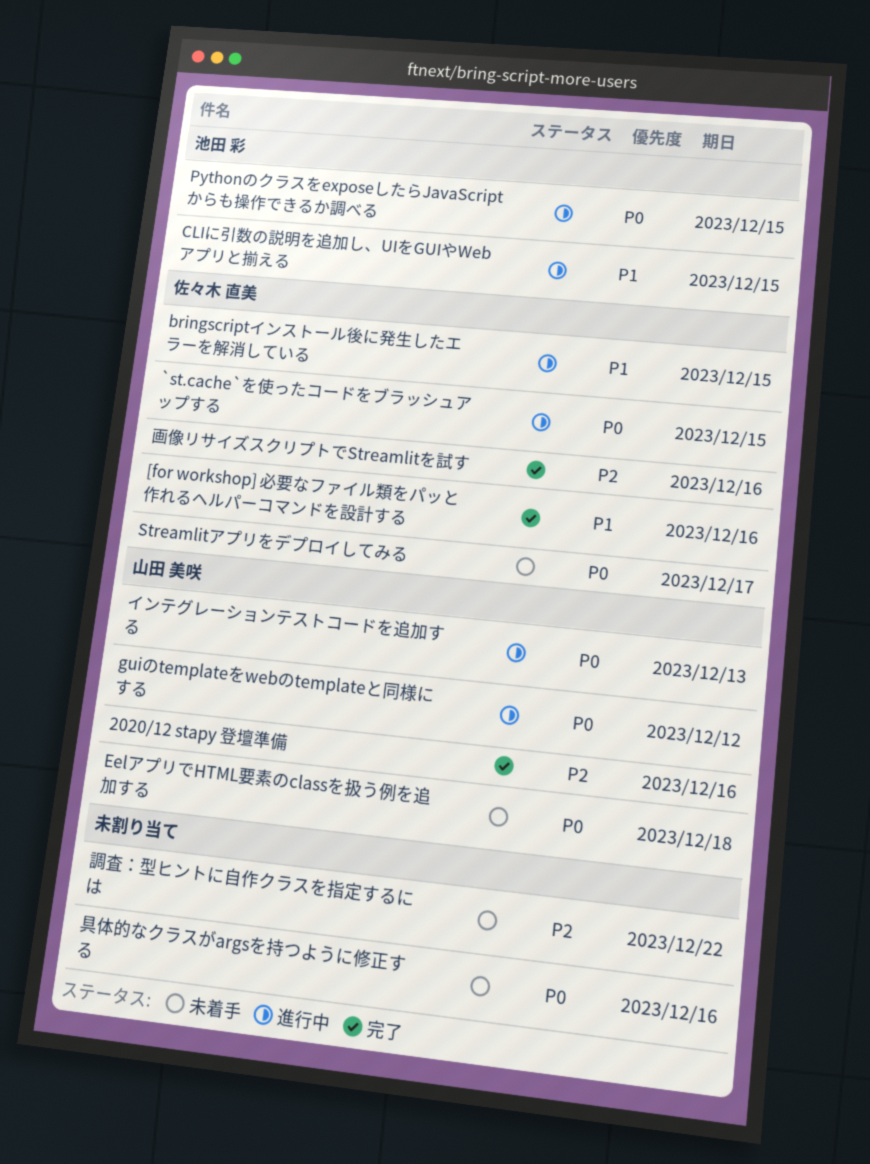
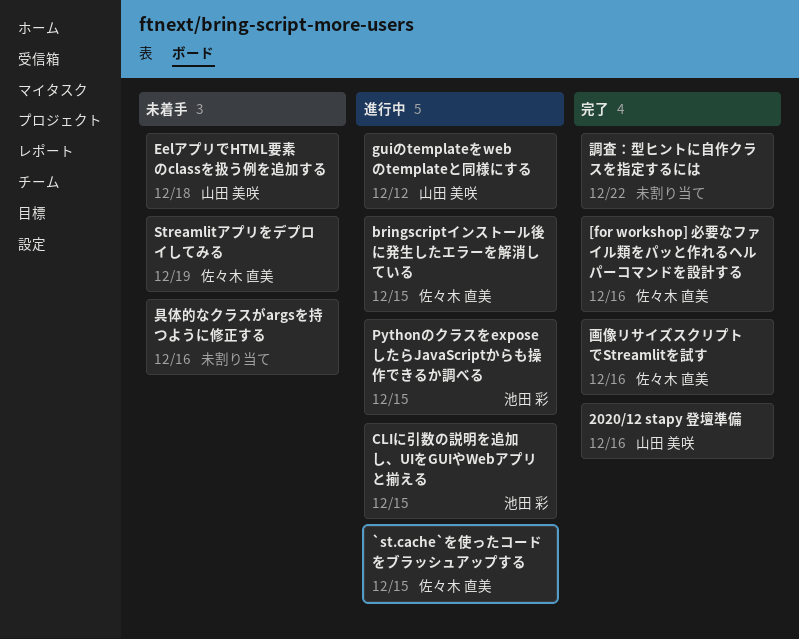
Streamlitアプリをデプロイしてみる, due: Dec 17 -> Dec 19
インテグレーションテストコードを追加する: present -> none
調査：型ヒントに自作クラスを指定するには, status: 未着手 -> 完了

